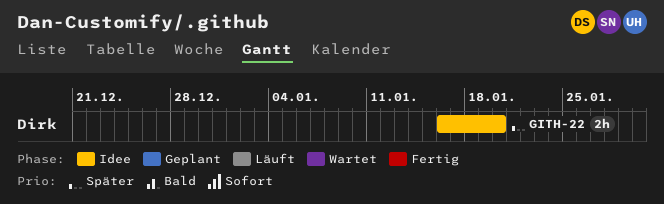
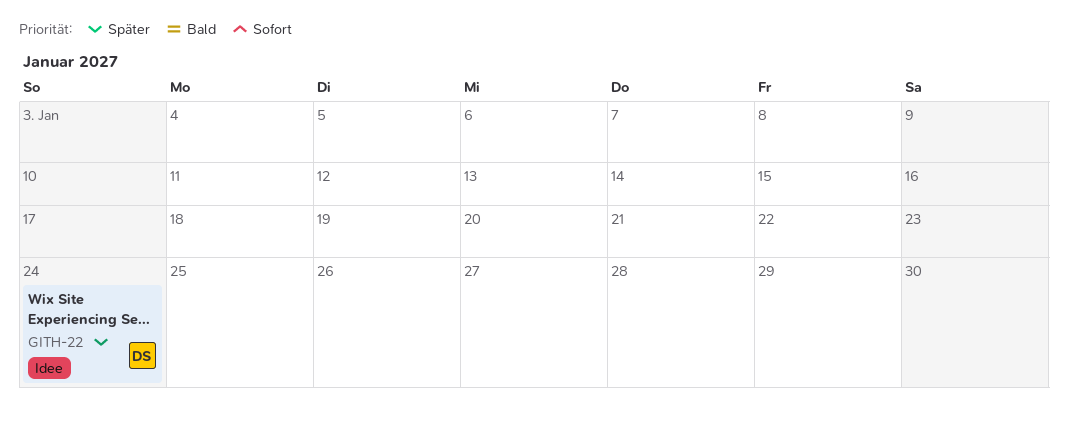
GITH-22, due: Jan 20 -> Jan 24

